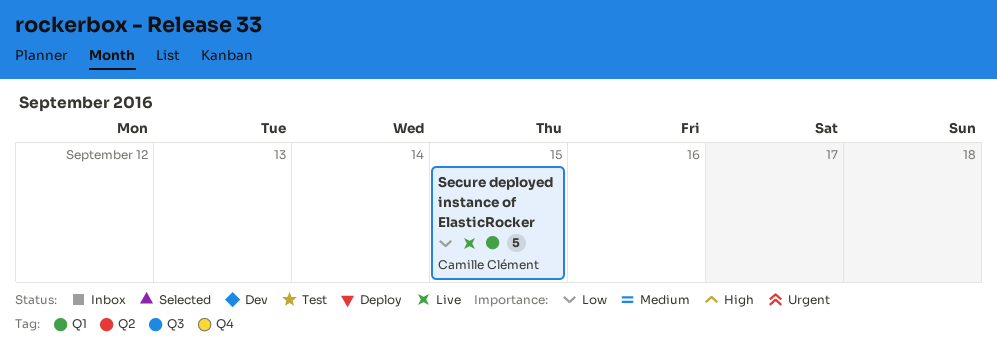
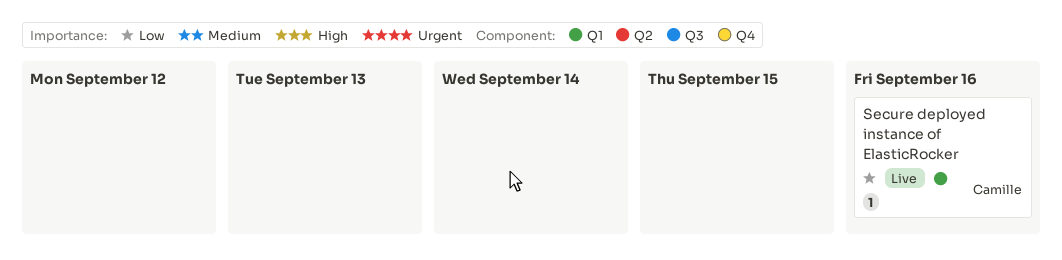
Secure deployed instance of ElasticRocker, estimate: 5 -> 1
Secure deployed instance of ElasticRocker, due: Sep 15 -> Sep 16

